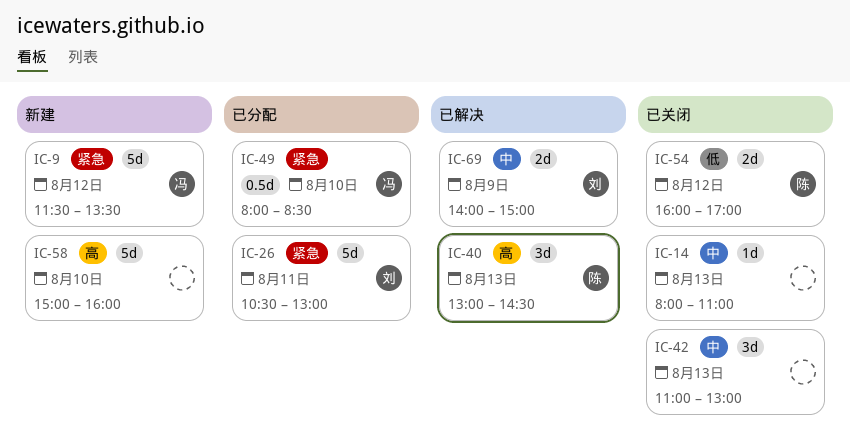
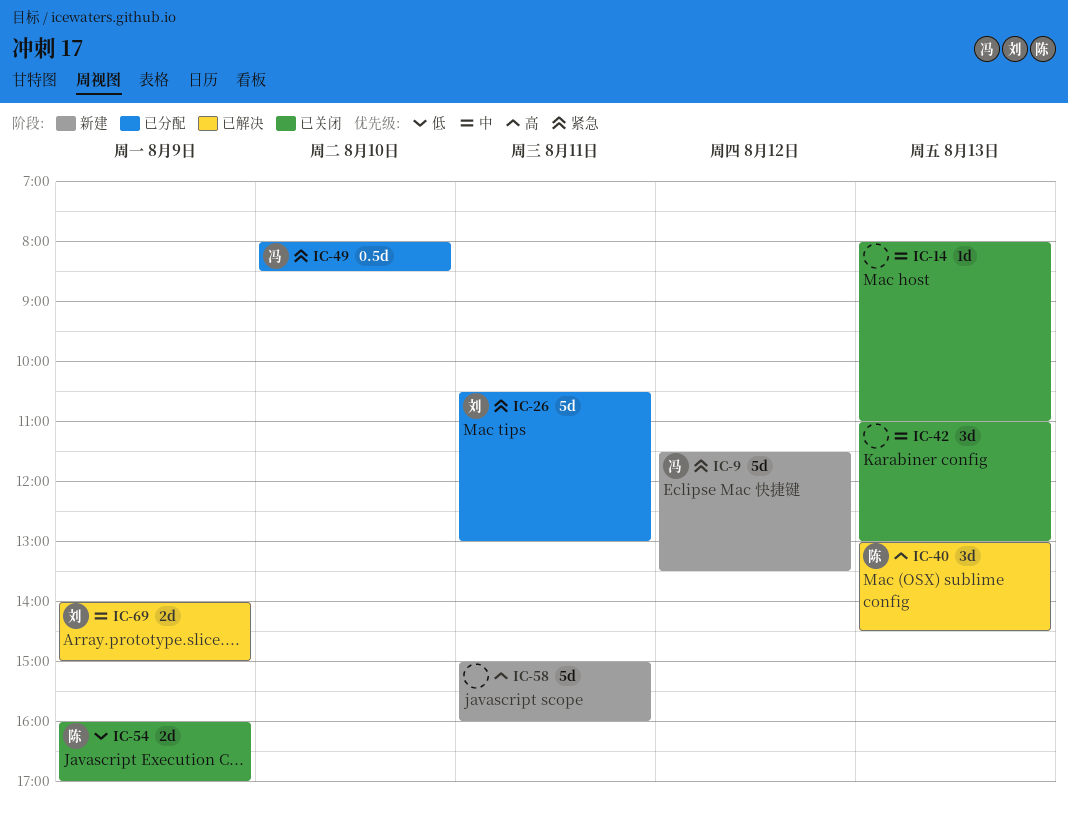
IC-54, day: Aug 12 -> Aug 9
IC-58, day: Aug 10 -> Aug 11

